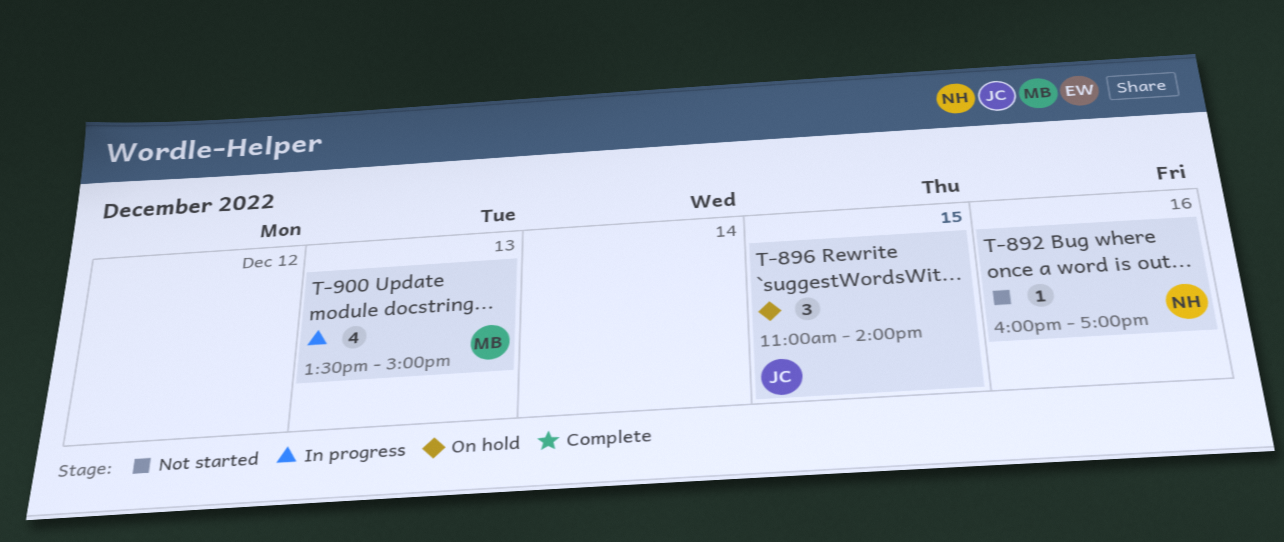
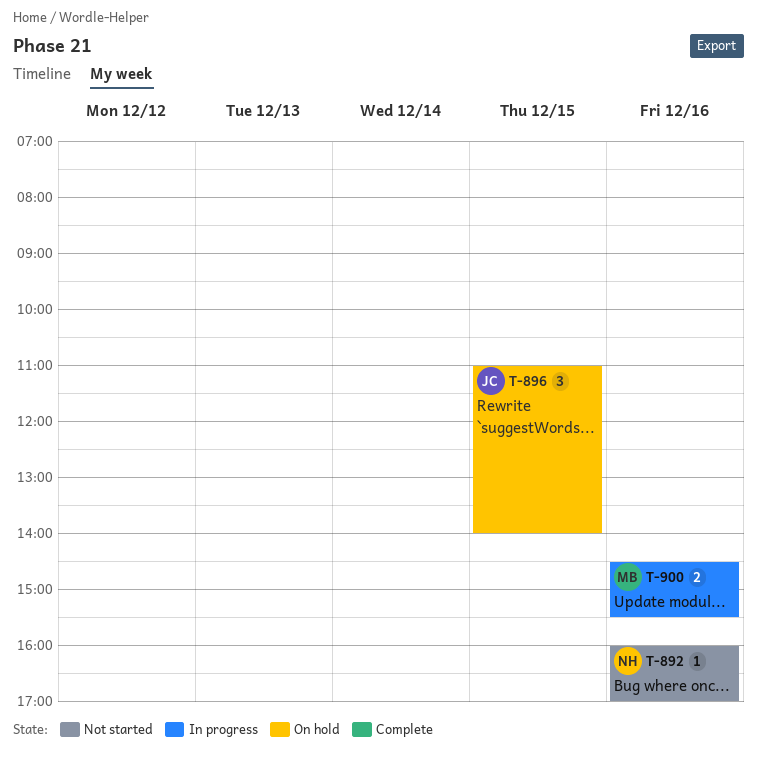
T-900, estimate: 4 -> 2
T-900, day: Dec 13 -> Dec 16
T-900, begins: 13:30 -> 14:30
T-900, ends: 15:00 -> 15:30

